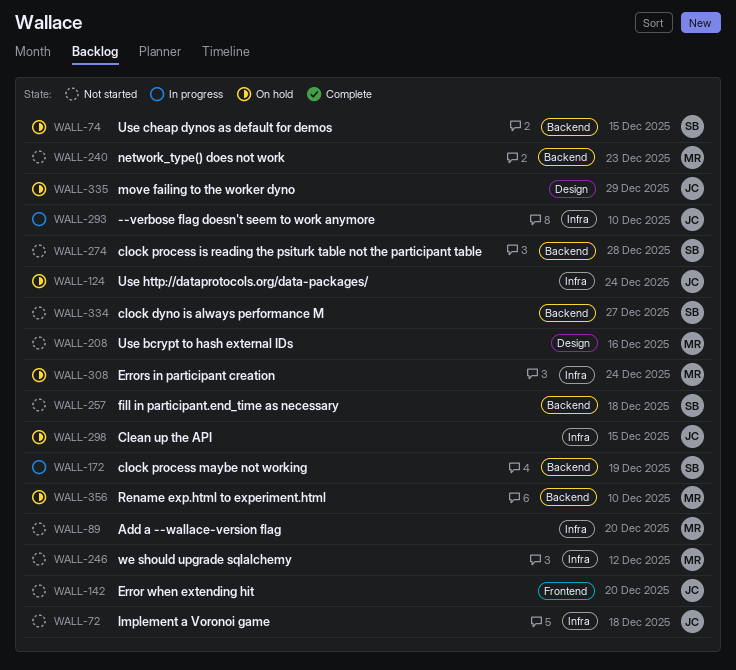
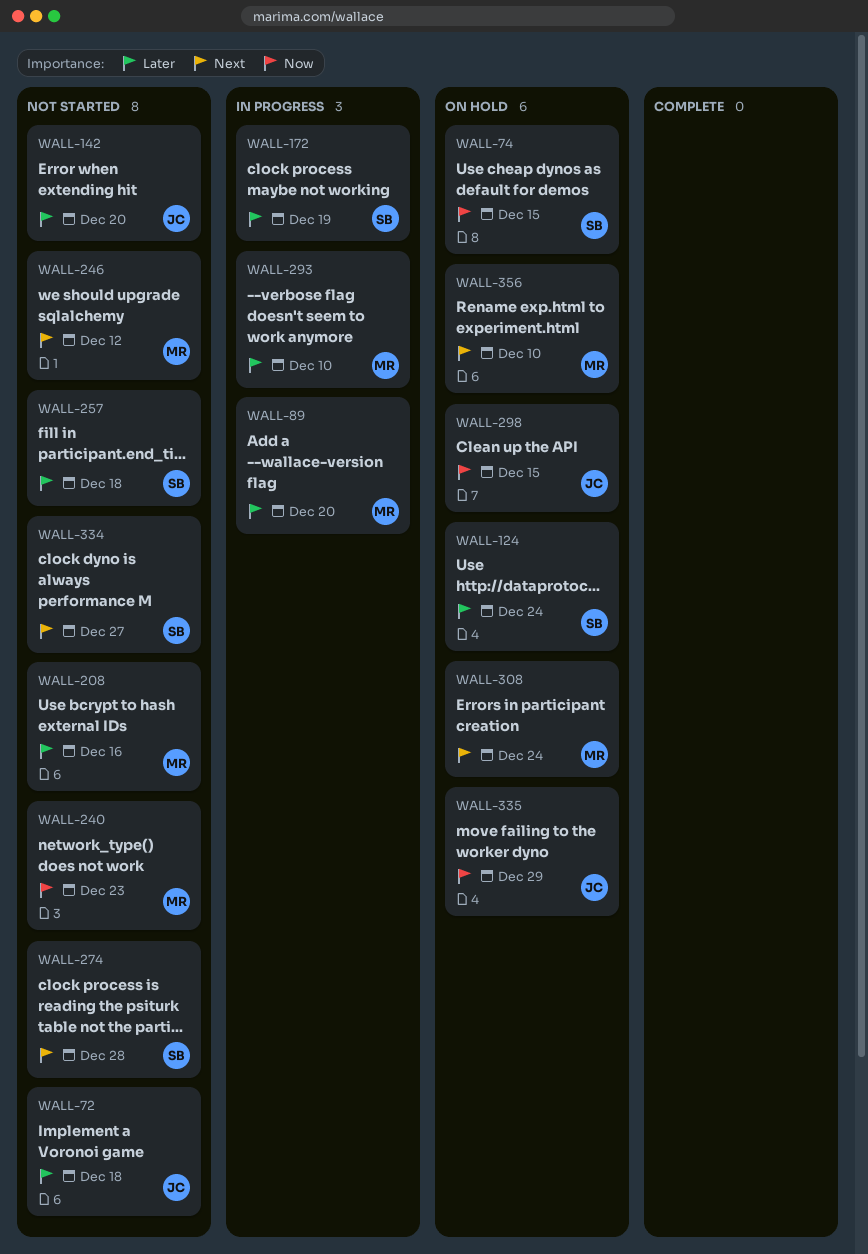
WALL-89, status: Not started -> In progress
WALL-124, owner: JC -> SB
WALL-293, owner: JC -> MR

